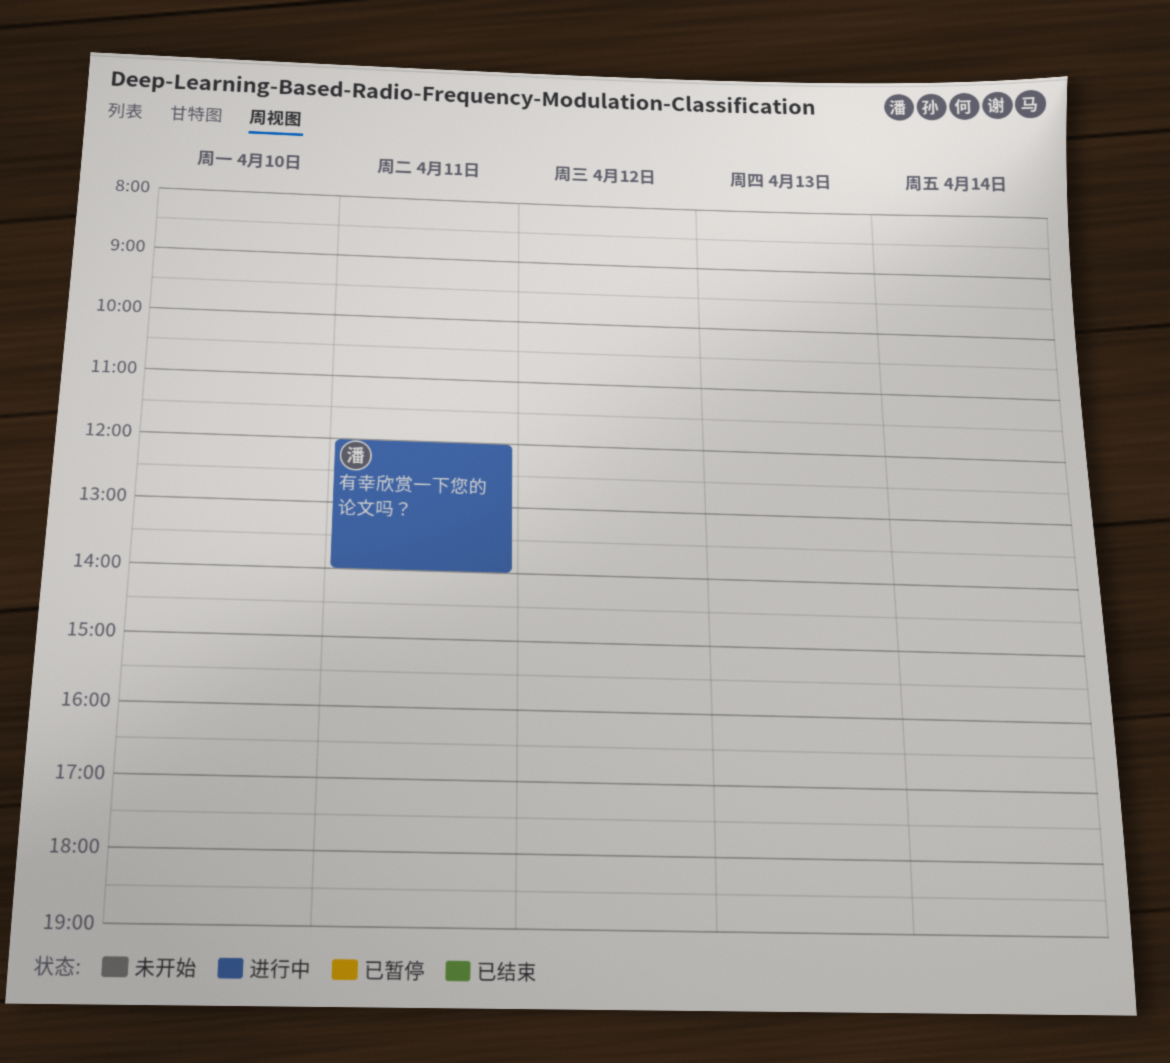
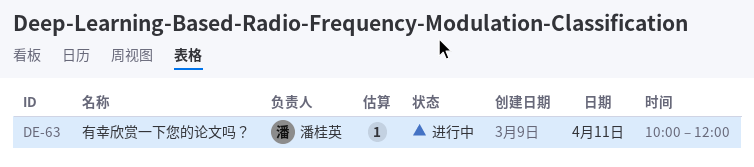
有幸欣赏一下您的论文吗？, begins: 12:00 -> 10:00
有幸欣赏一下您的论文吗？, ends: 14:00 -> 12:00

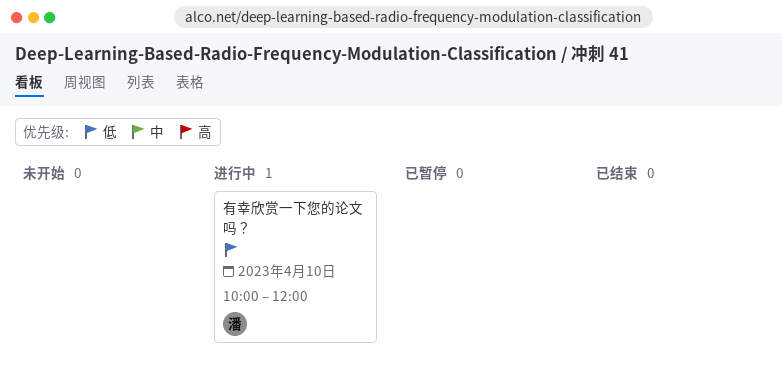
有幸欣赏一下您的论文吗？, day: Apr 11 -> Apr 10

